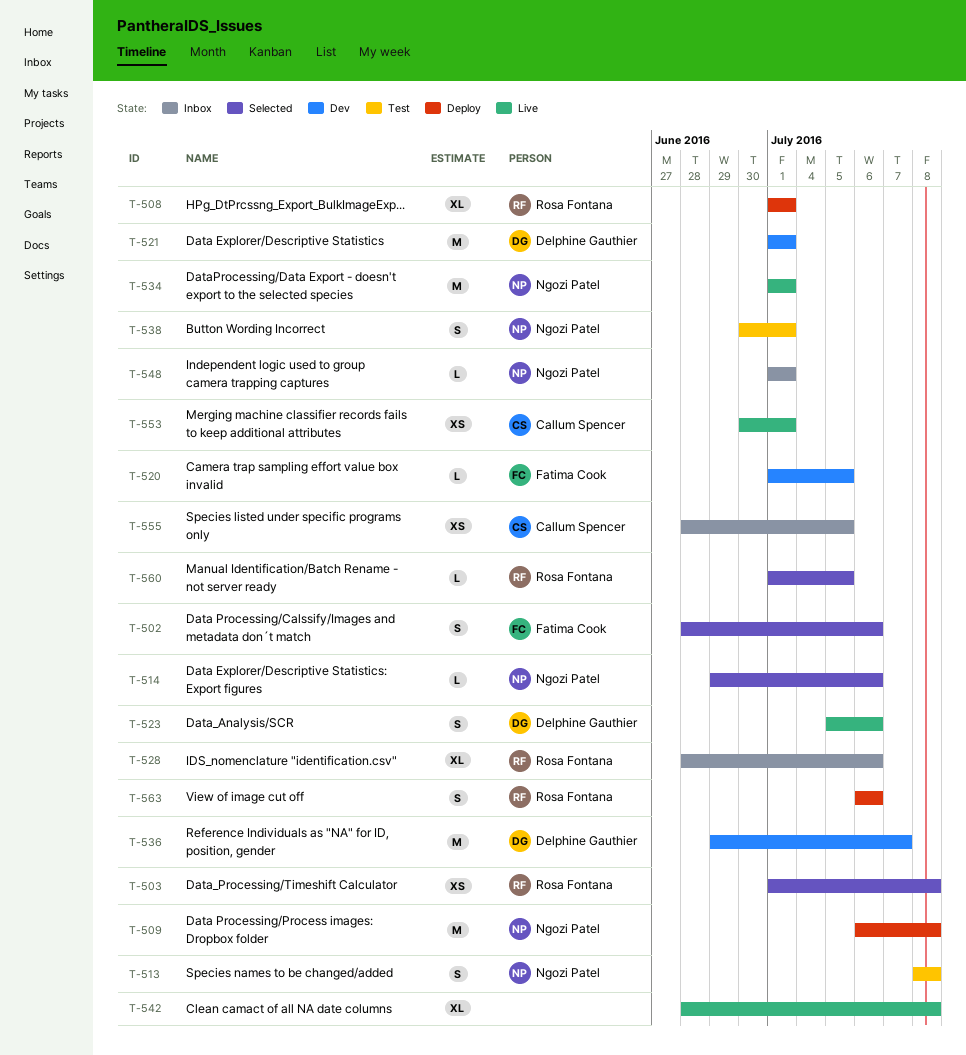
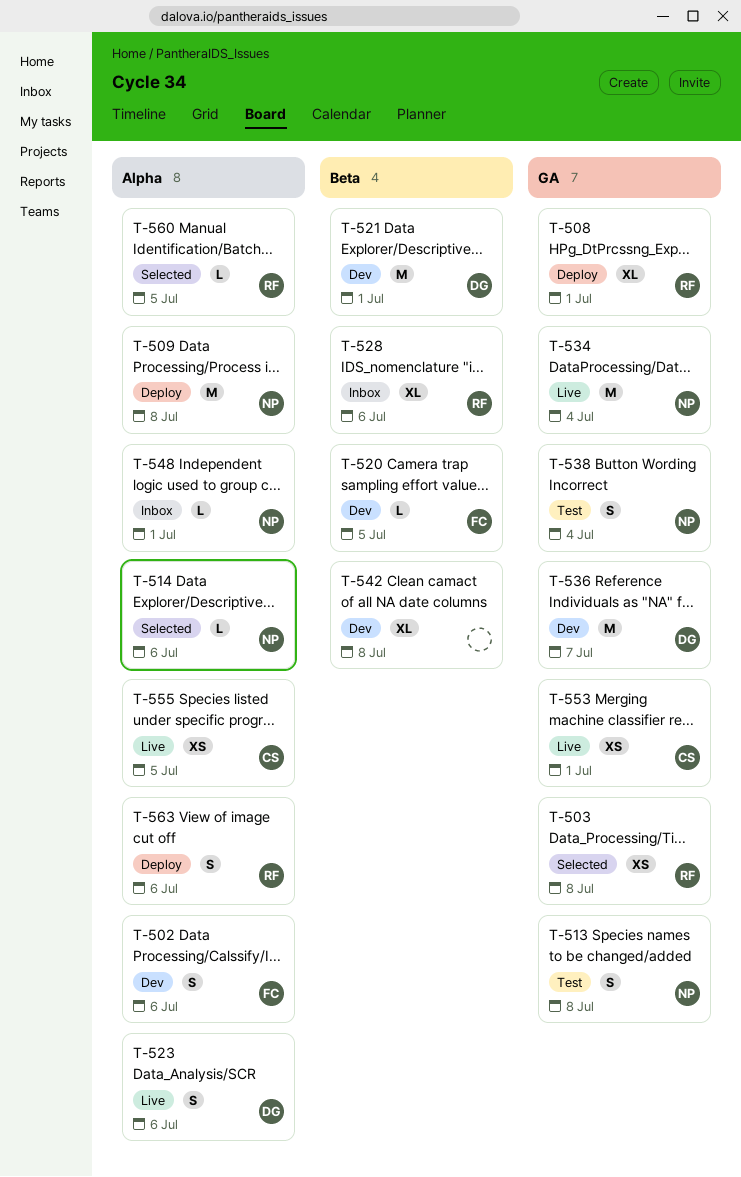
T-502, status: Selected -> Dev
T-534, due: Jul 1 -> Jul 4
T-538, due: Jul 1 -> Jul 4
T-542, status: Live -> Dev
T-555, status: Inbox -> Live

